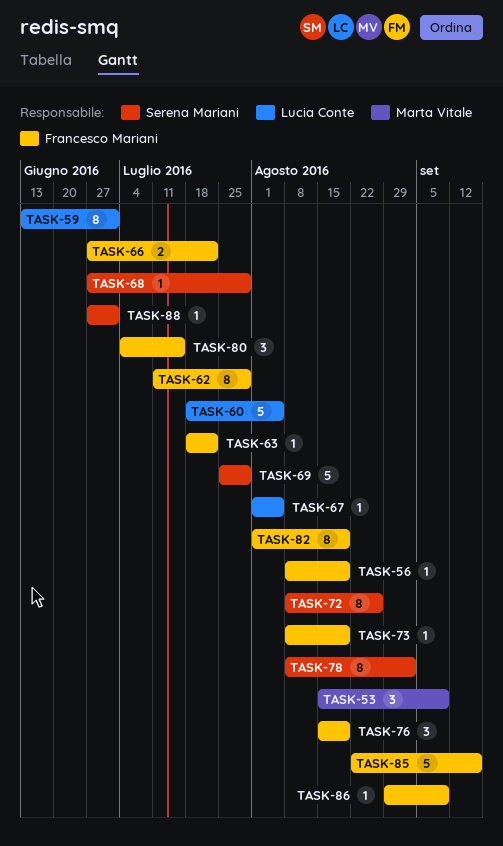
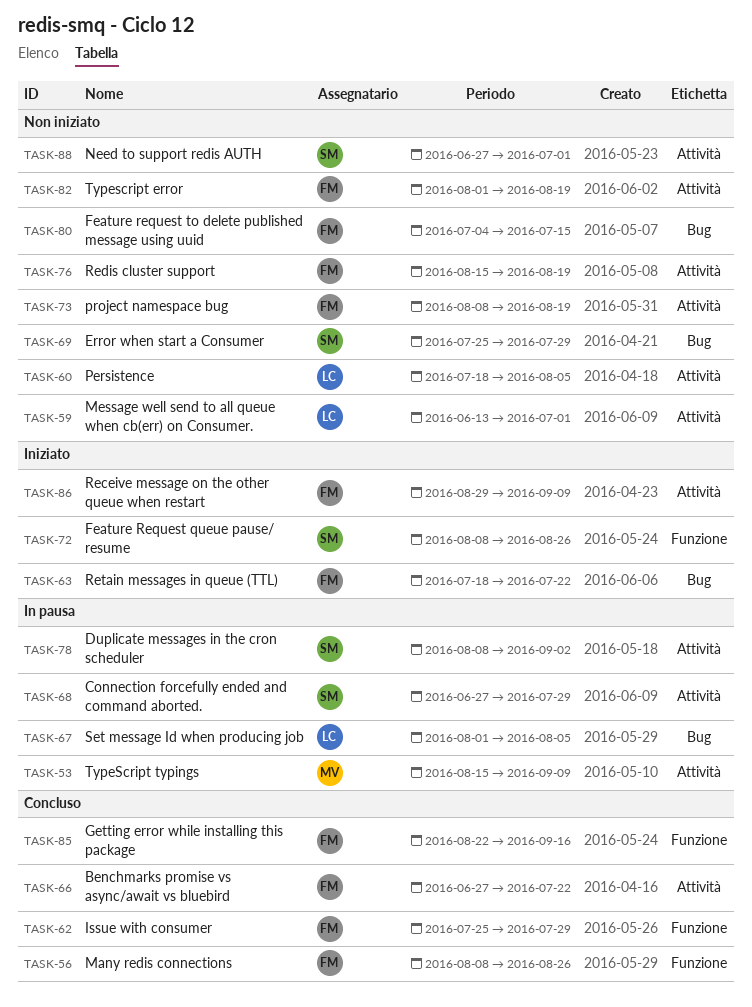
TASK-56, due: Aug 19 -> Aug 26
TASK-62, start: Jul 11 -> Jul 25

